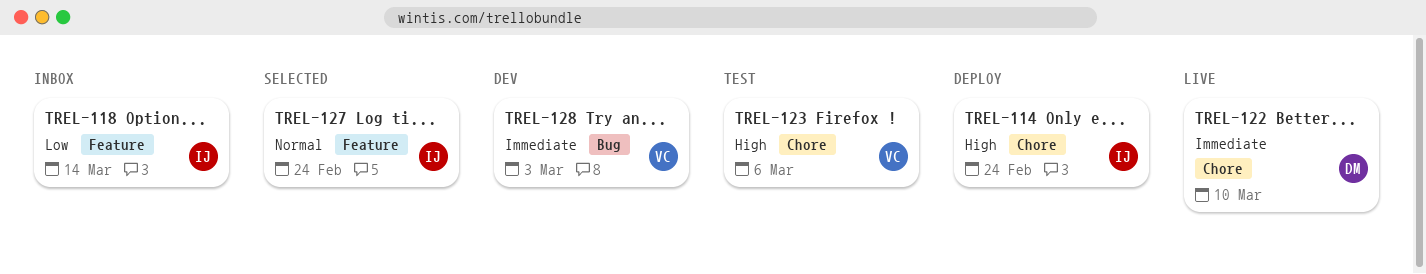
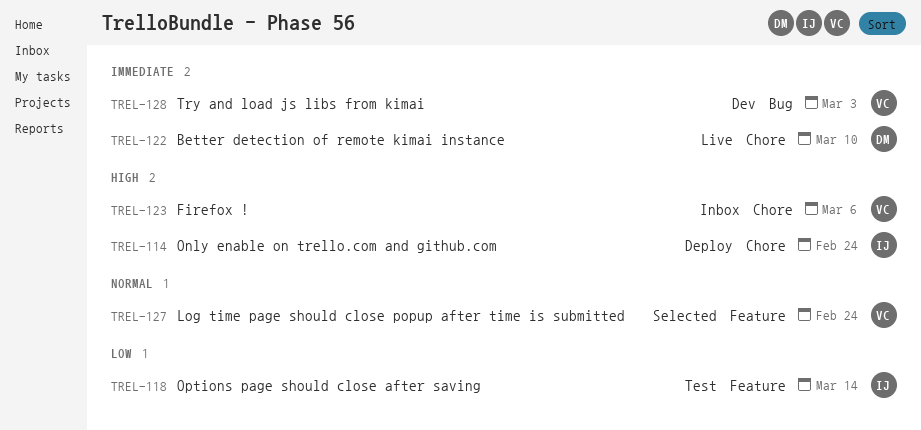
TREL-118, status: Inbox -> Test
TREL-123, status: Test -> Inbox
TREL-127, owner: IJ -> VC

